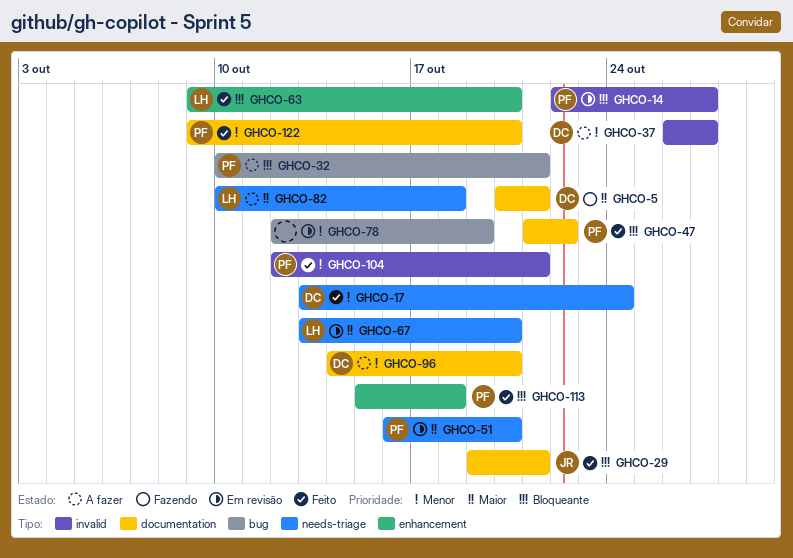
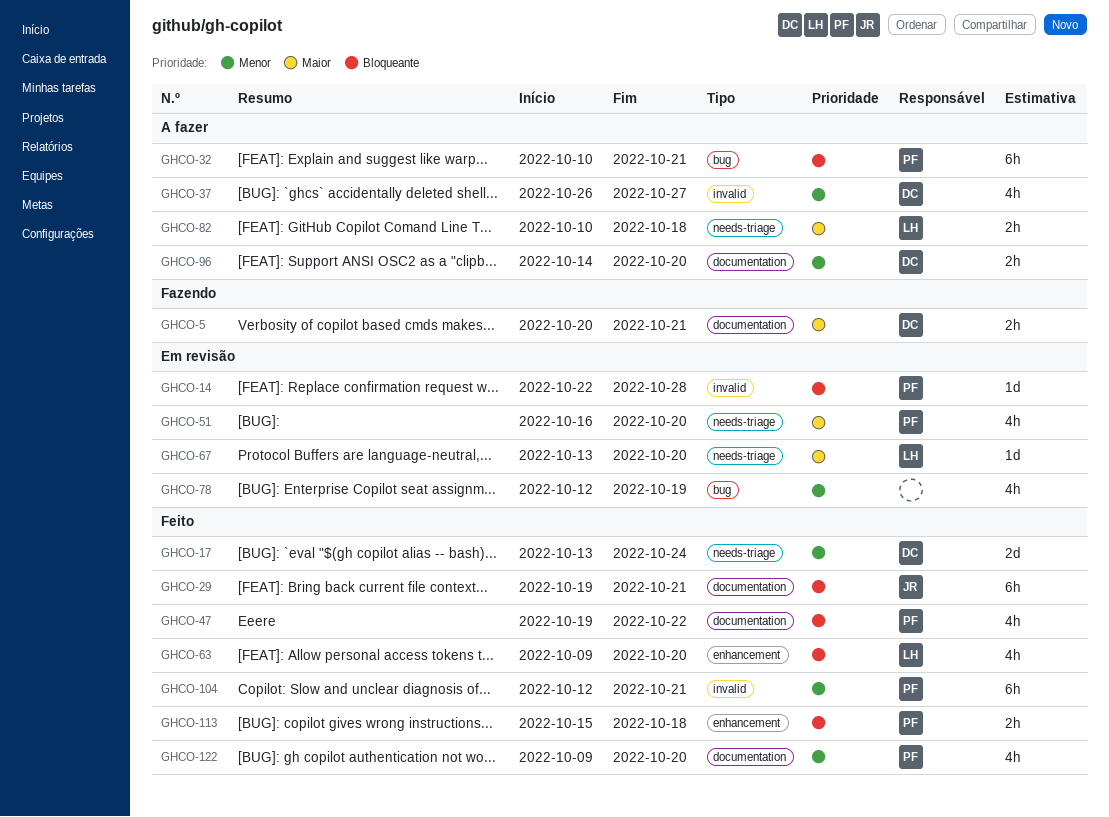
GHCO-14, due: Oct 27 -> Oct 28
GHCO-47, start: Oct 21 -> Oct 19

